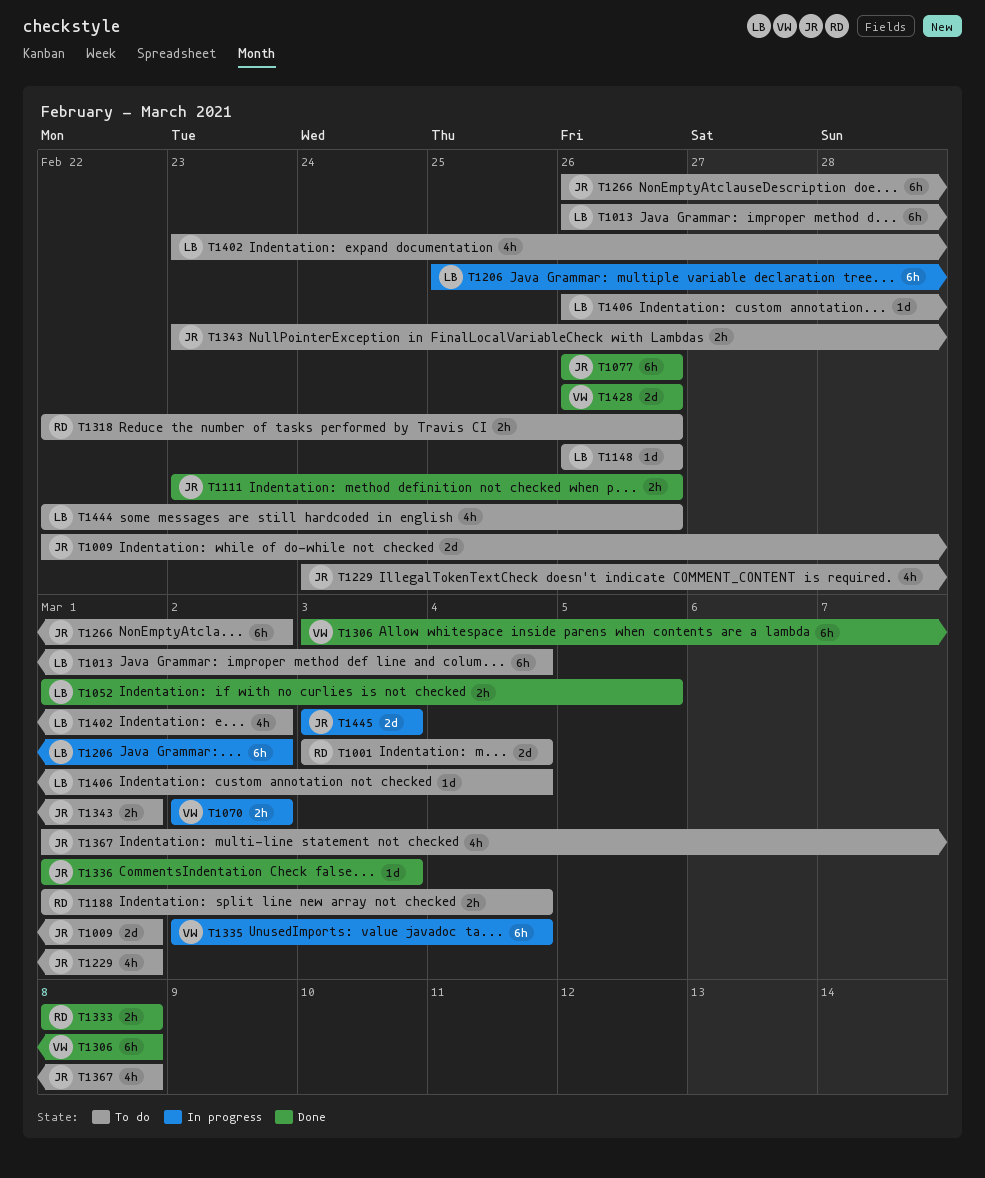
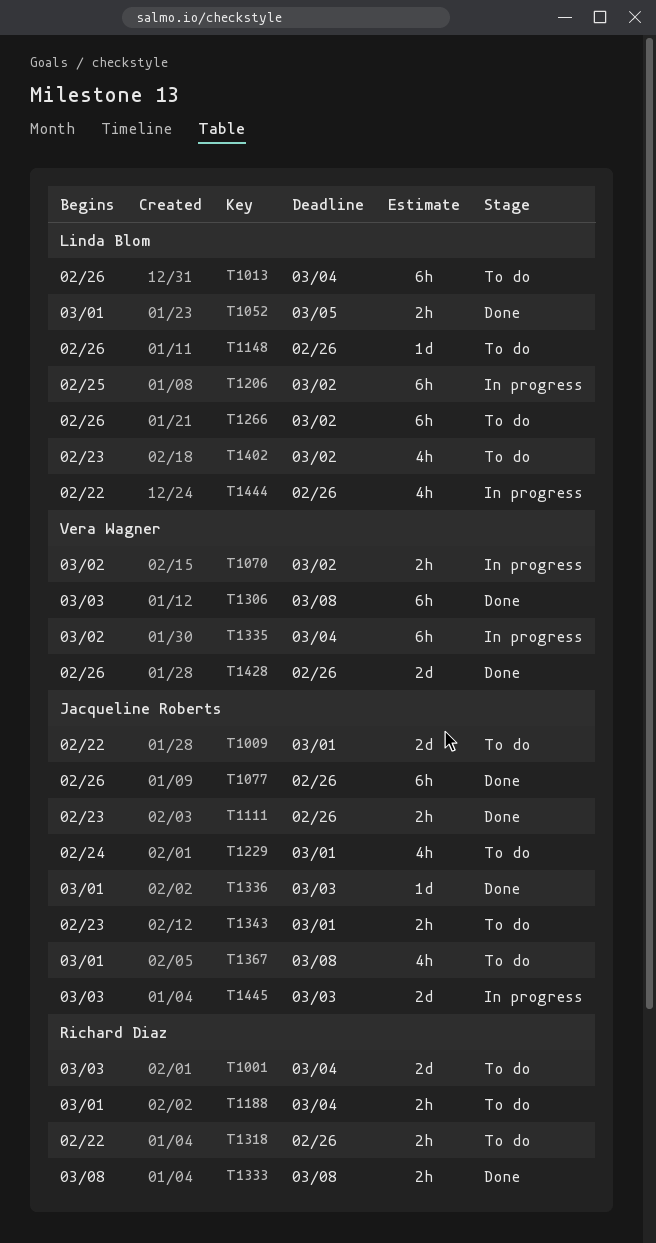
T1266, owner: Jacqueline Roberts -> Linda Blom
T1406: present -> none
T1444, status: To do -> In progress

